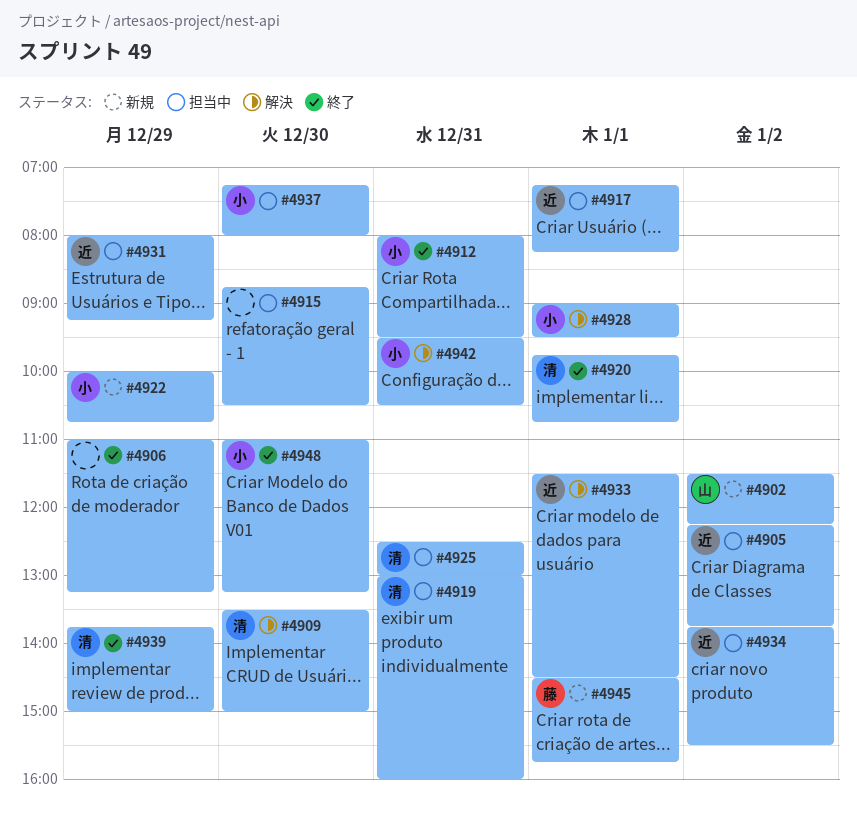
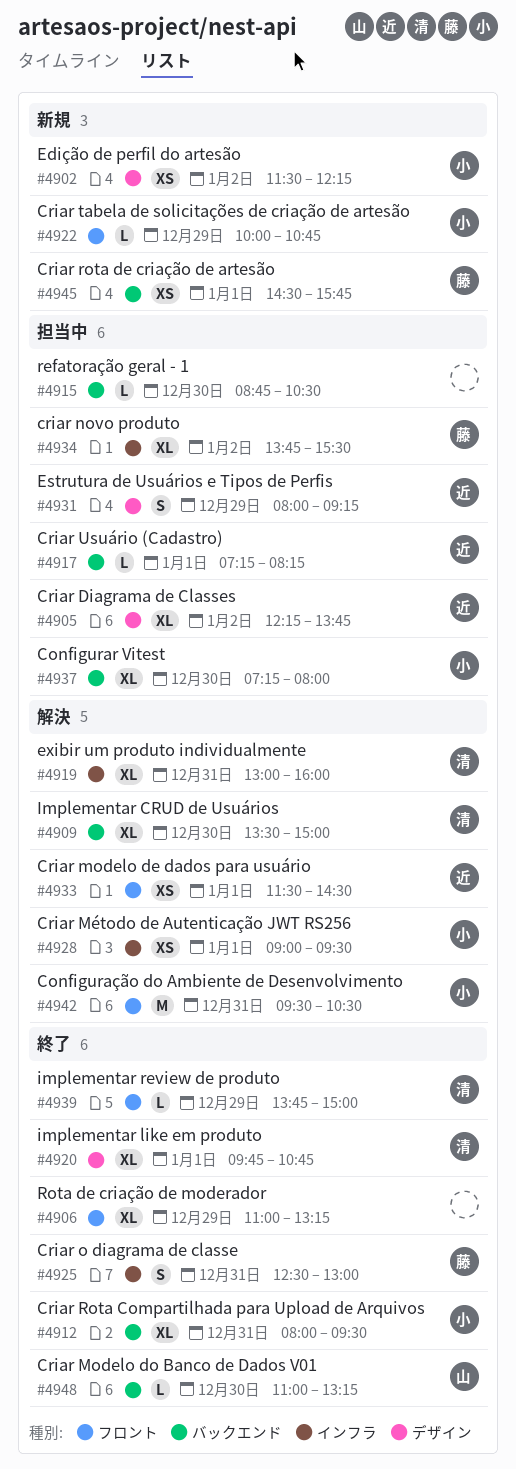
#4902, owner: 山 -> 小
#4919, status: 担当中 -> 解決
#4925, status: 担当中 -> 終了
#4925, owner: 清 -> 藤
#4934, owner: 近 -> 藤
#4948, owner: 小 -> 山

